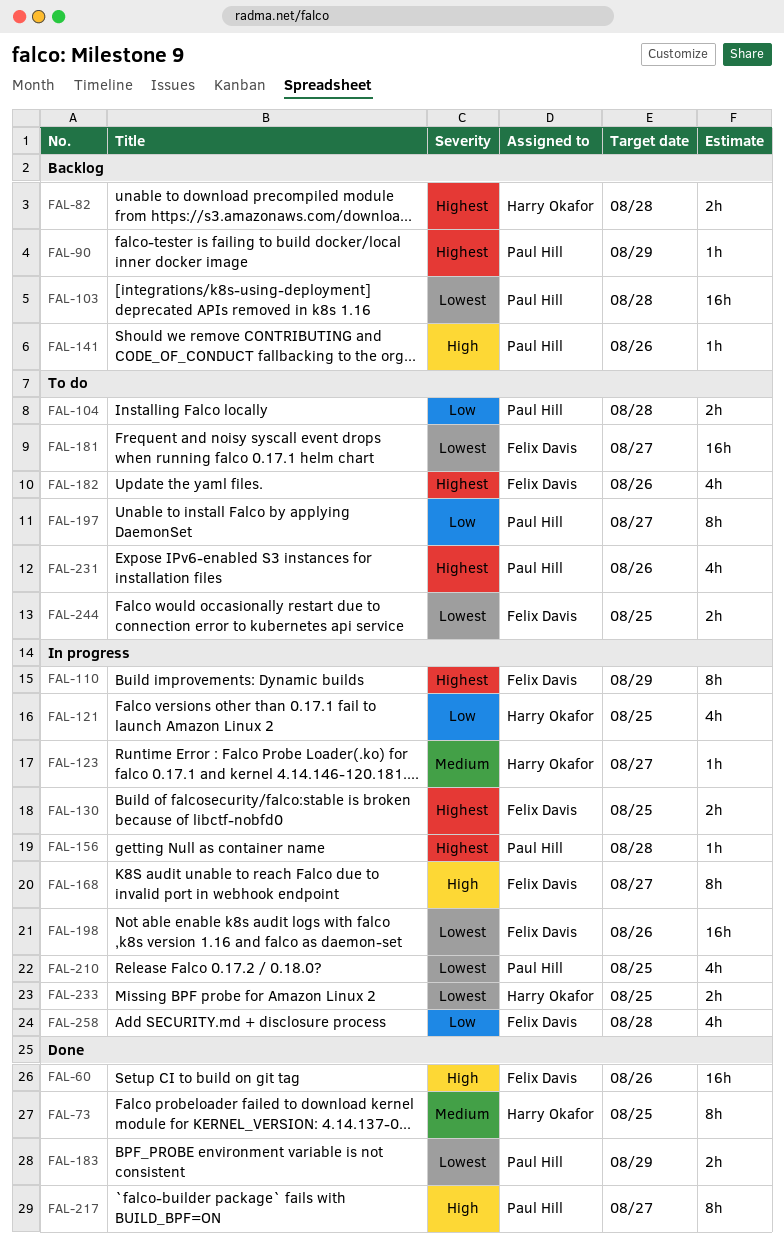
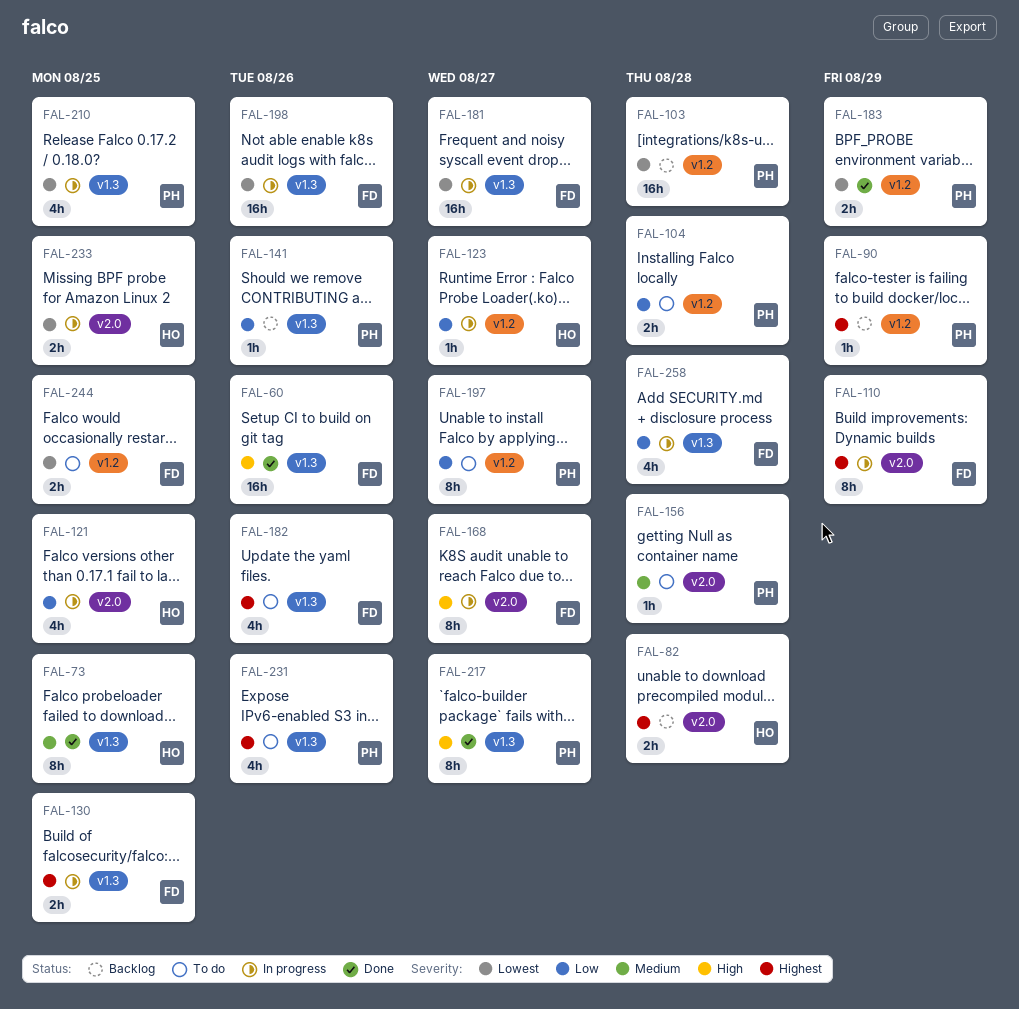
FAL-123, priority: Medium -> Low
FAL-141, priority: High -> Low
FAL-156, status: In progress -> To do
FAL-156, priority: Highest -> Medium
FAL-181, status: To do -> In progress

